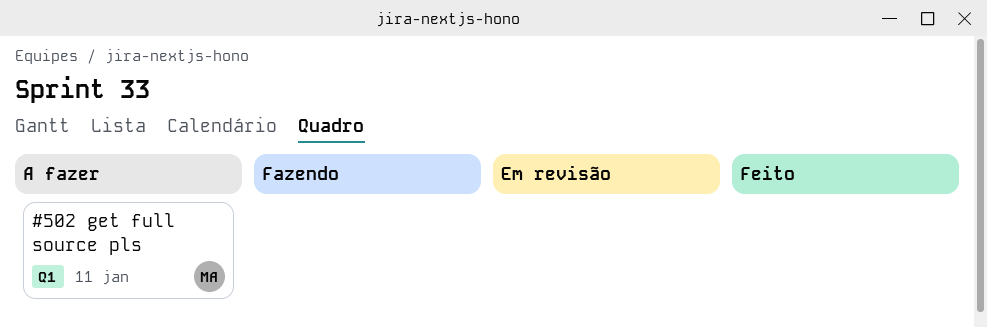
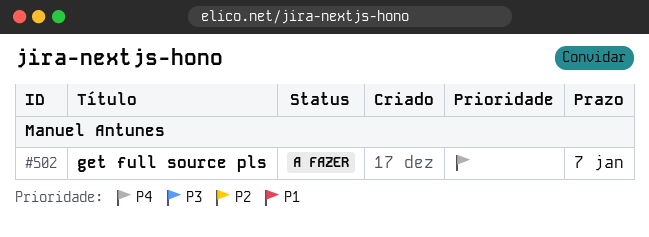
#502, due: Jan 11 -> Jan 7

